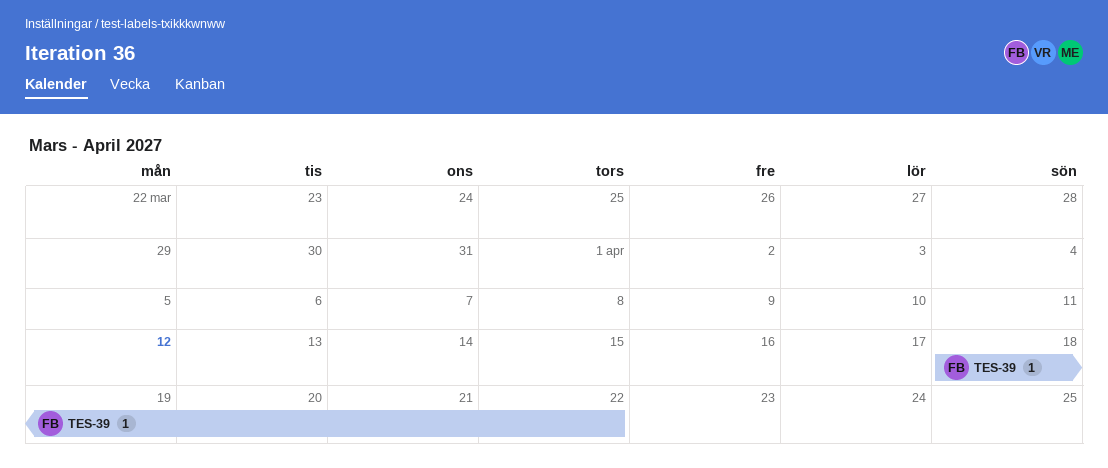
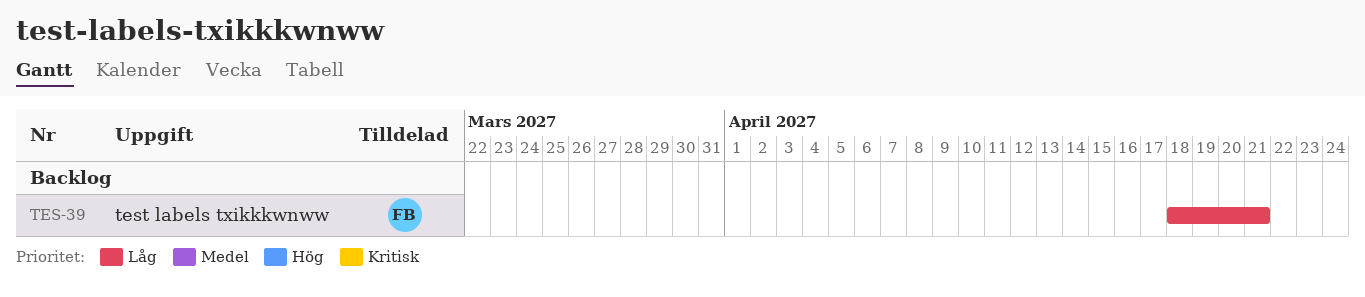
TES-39, due: Apr 22 -> Apr 21

